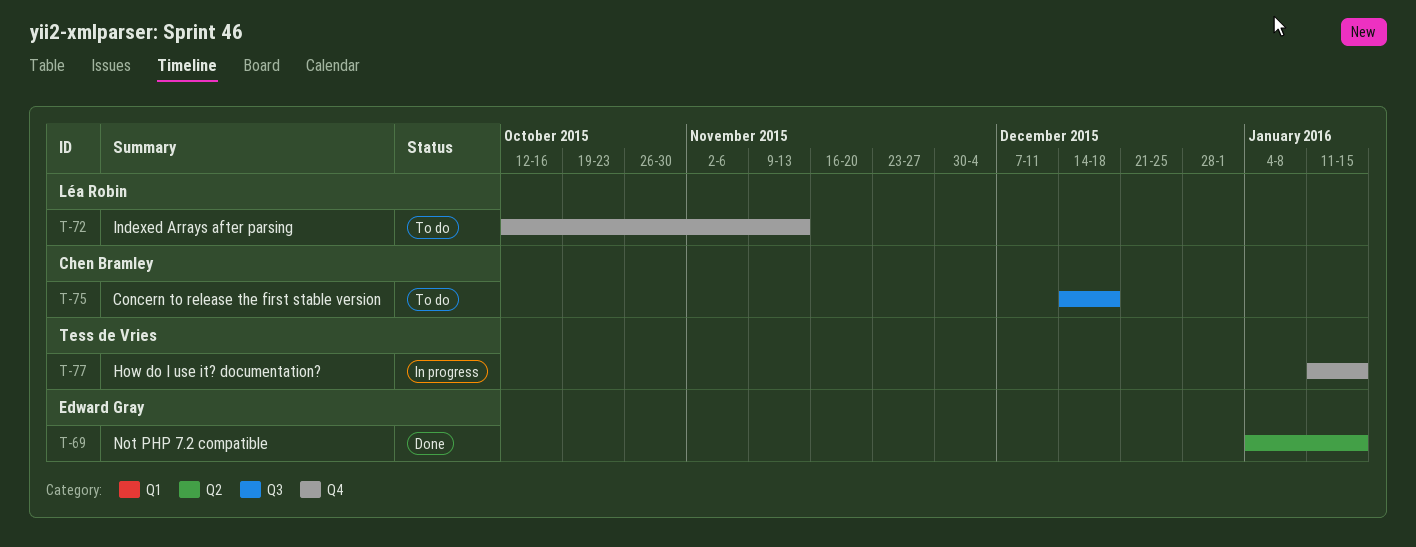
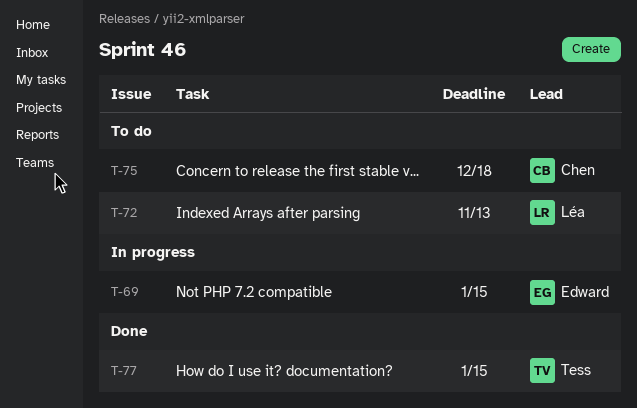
T-69, status: Done -> In progress
T-77, status: In progress -> Done

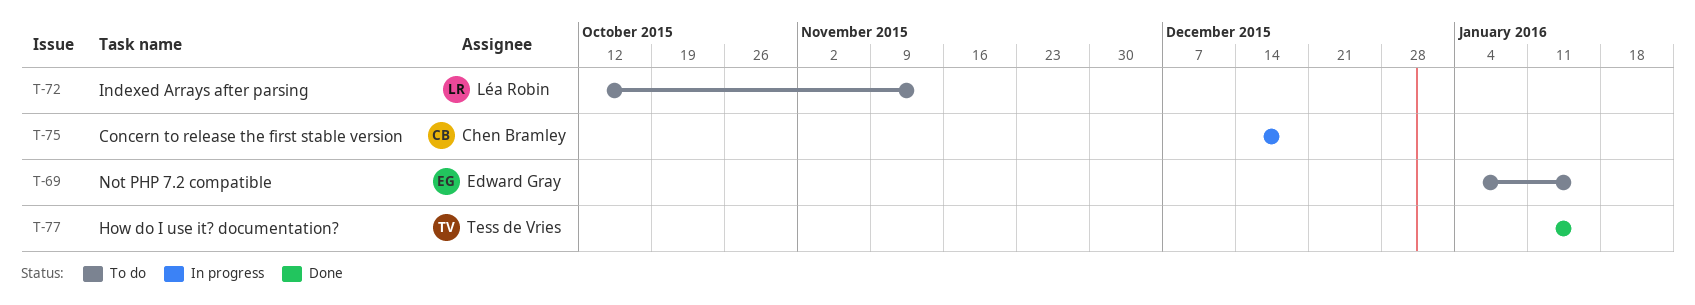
T-69, status: In progress -> To do
T-75, status: To do -> In progress

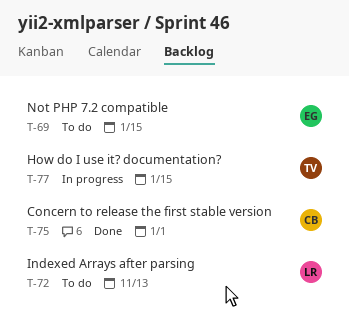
T-75, status: In progress -> Done
T-75, due: Dec 18 -> Jan 1
T-77, status: Done -> In progress

